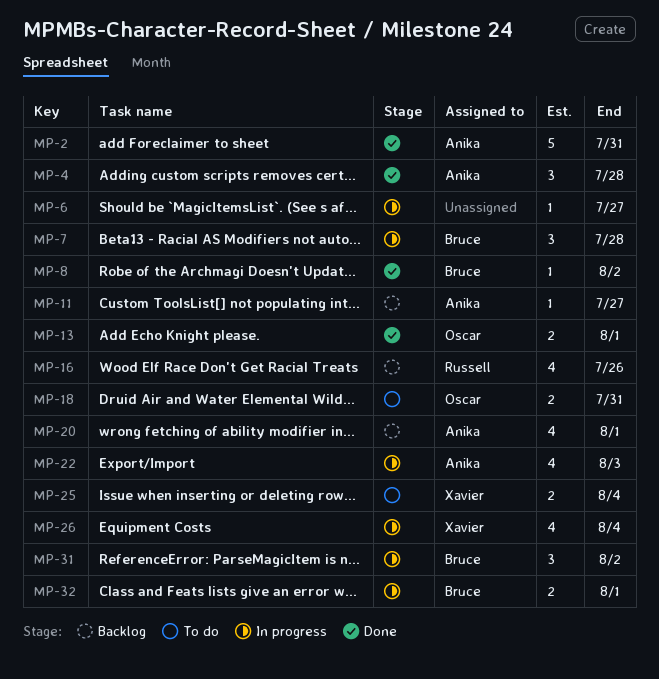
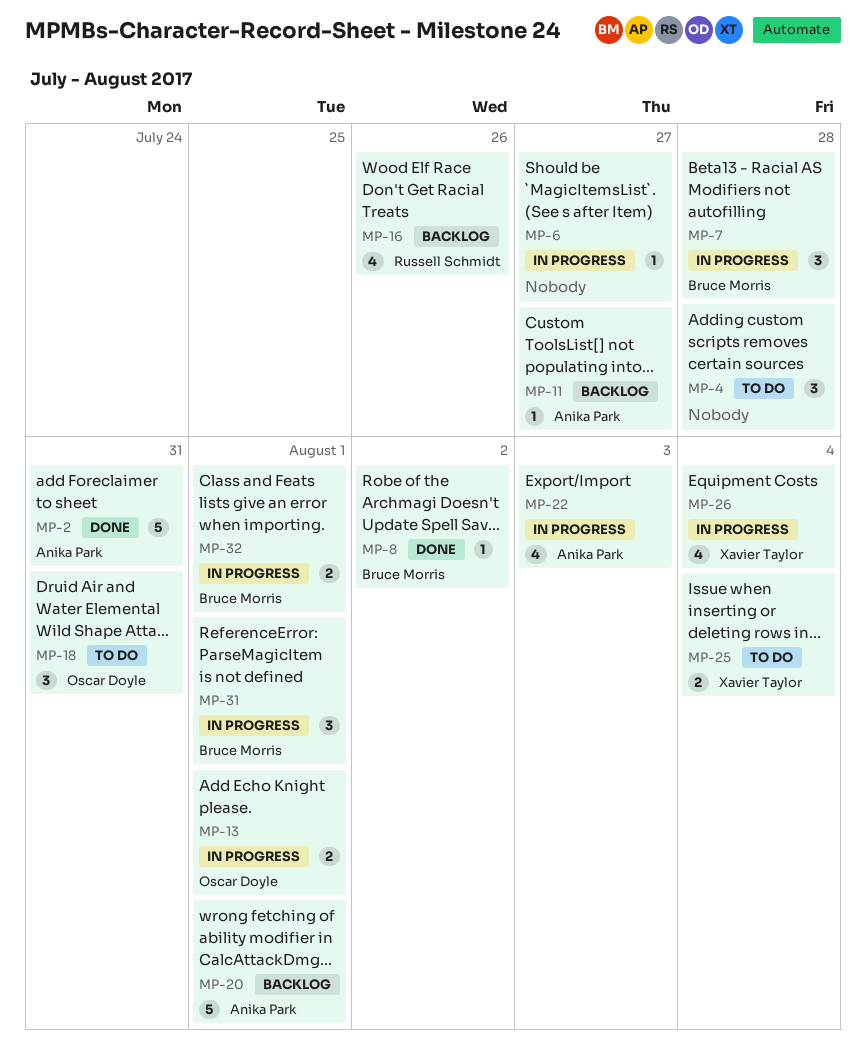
MP-4, status: Done -> To do
MP-4, owner: Anika Park -> none
MP-13, status: Done -> In progress
MP-18, estimate: 2 -> 3
MP-20, estimate: 4 -> 5
MP-31, due: Aug 2 -> Aug 1

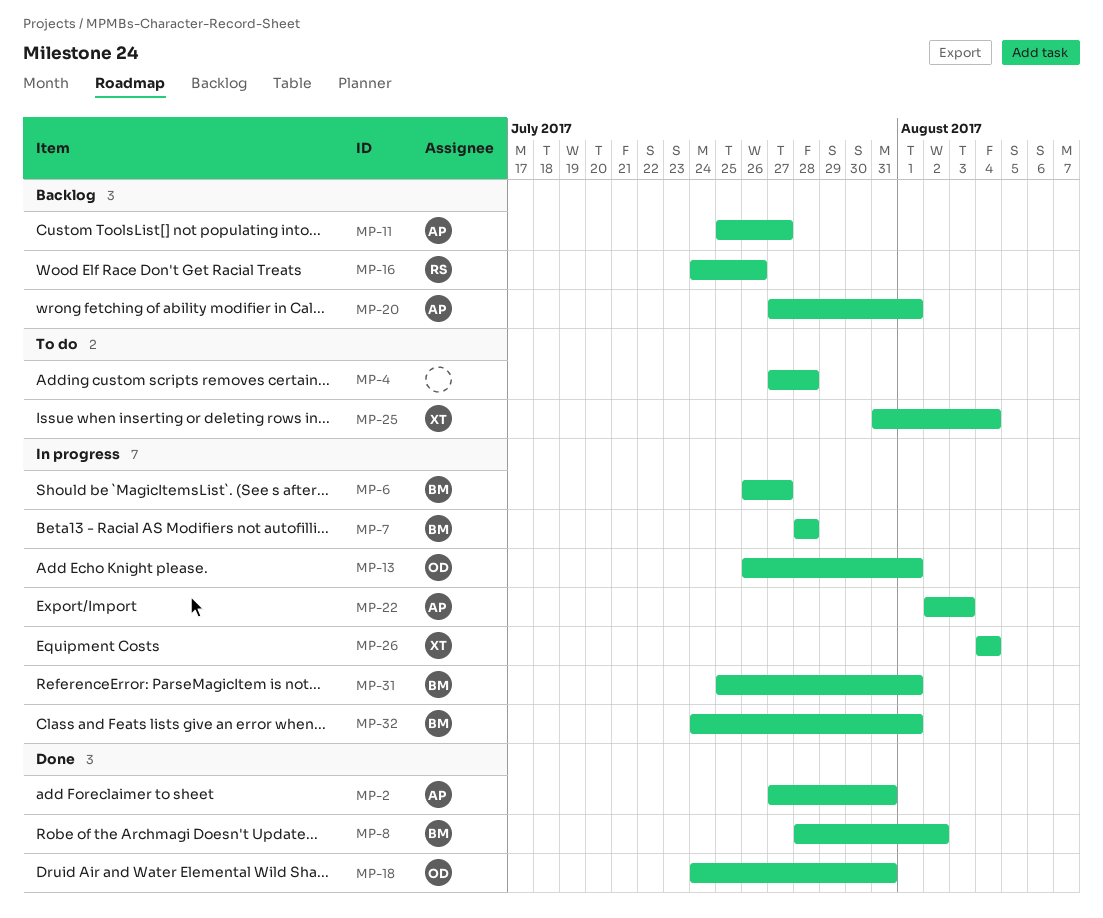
MP-6, owner: none -> Bruce Morris
MP-18, status: To do -> Done

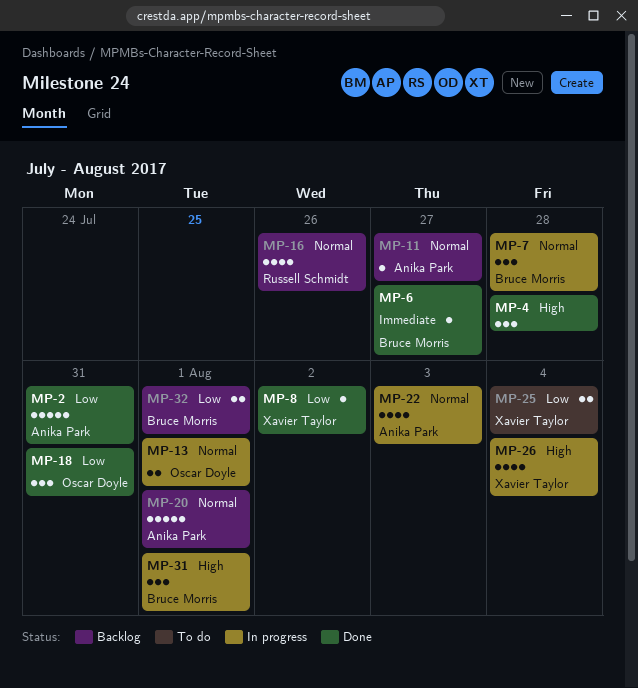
MP-4, status: To do -> Done
MP-6, status: In progress -> Done
MP-8, owner: Bruce Morris -> Xavier Taylor
MP-32, status: In progress -> Backlog

